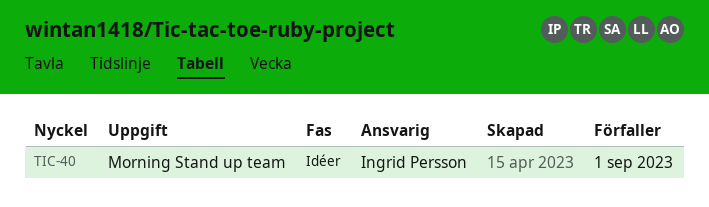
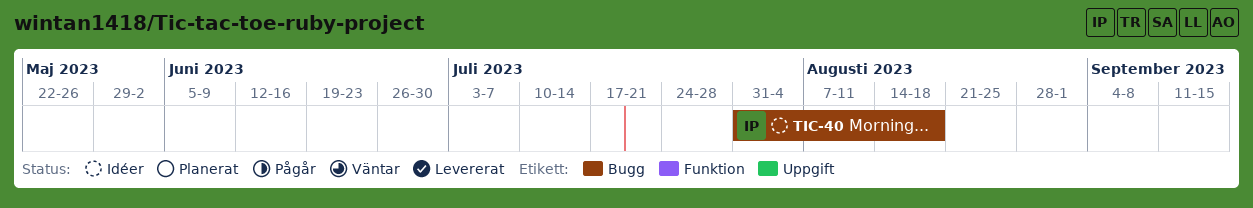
TIC-40, due: Sep 1 -> Aug 18

